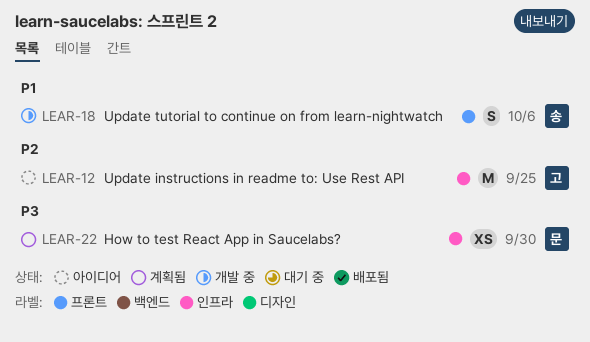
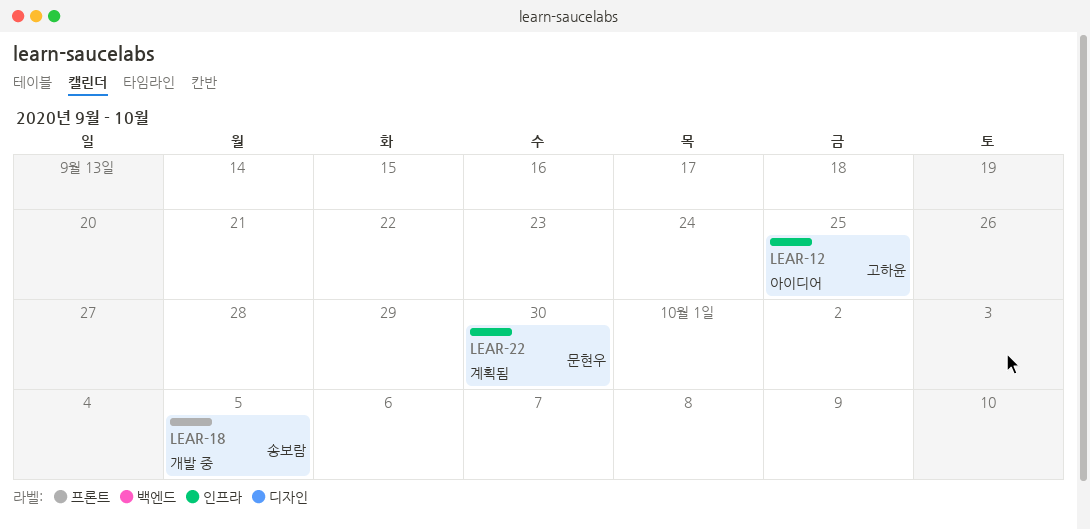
LEAR-18, due: Oct 6 -> Oct 5

